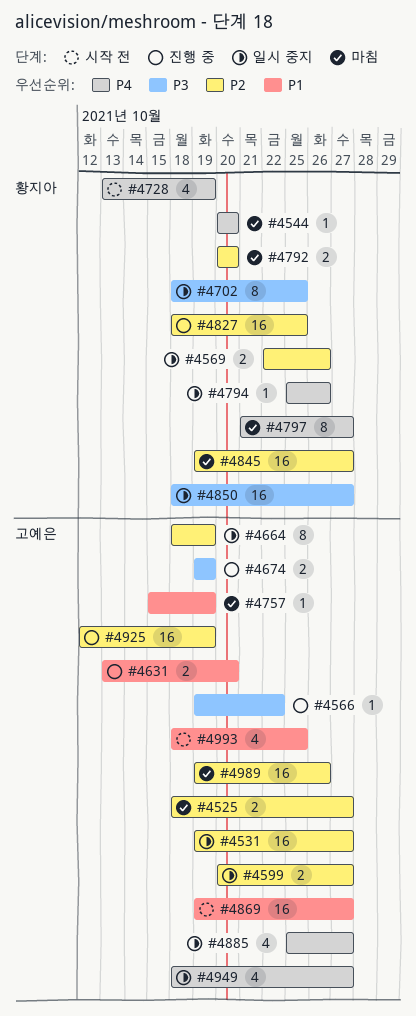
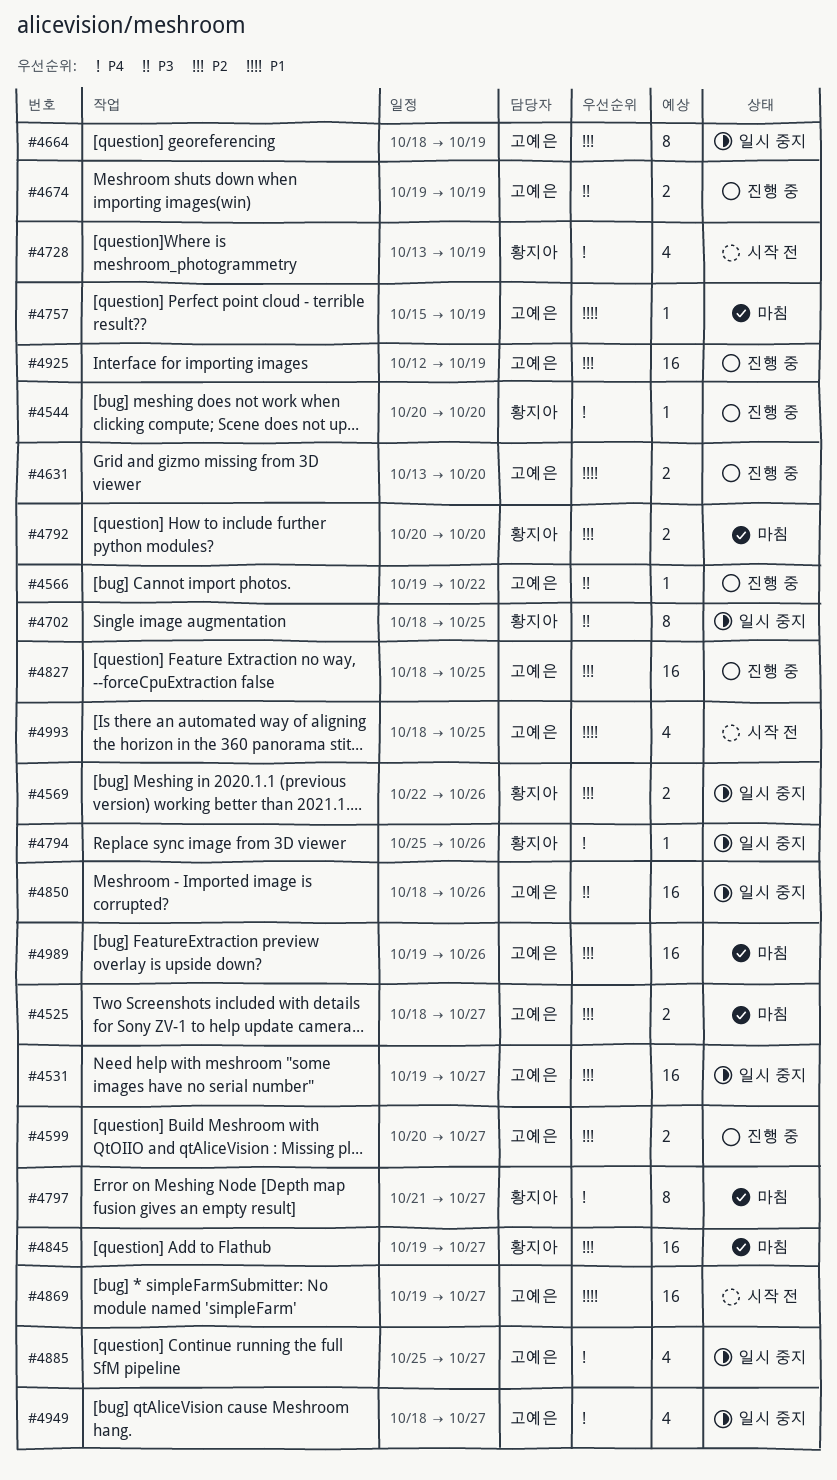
#4544, status: 마침 -> 진행 중
#4599, status: 일시 중지 -> 진행 중
#4827, owner: 황지아 -> 고예은
#4850, owner: 황지아 -> 고예은
#4850, due: Oct 27 -> Oct 26

